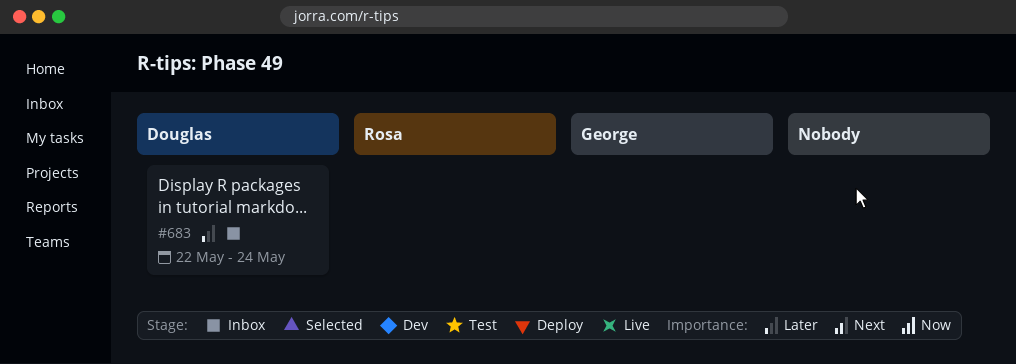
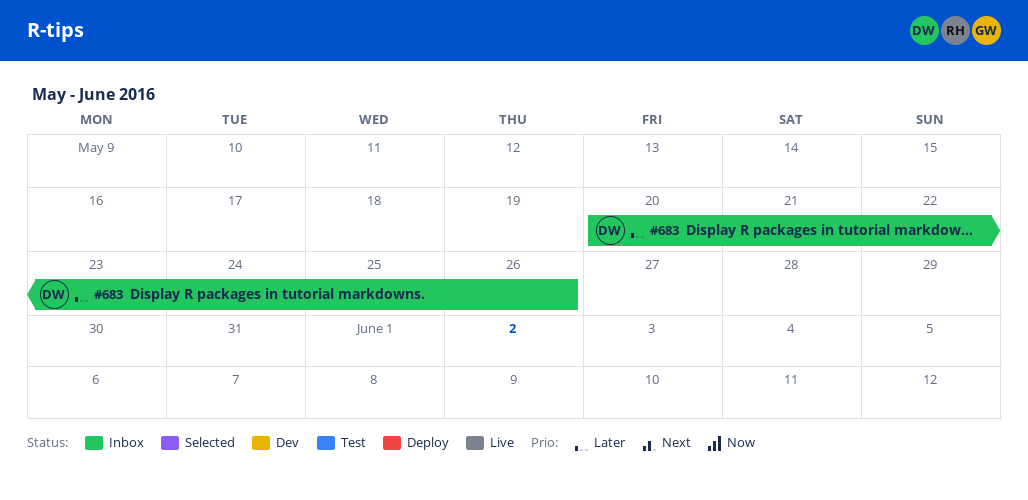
#683, start: May 22 -> May 20
#683, due: May 24 -> May 26

